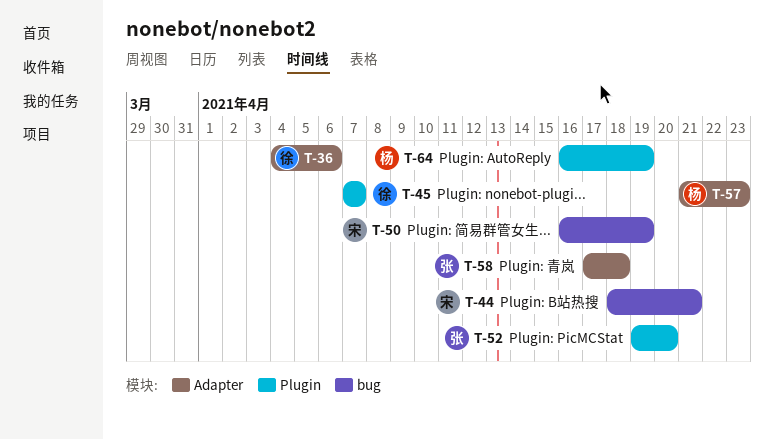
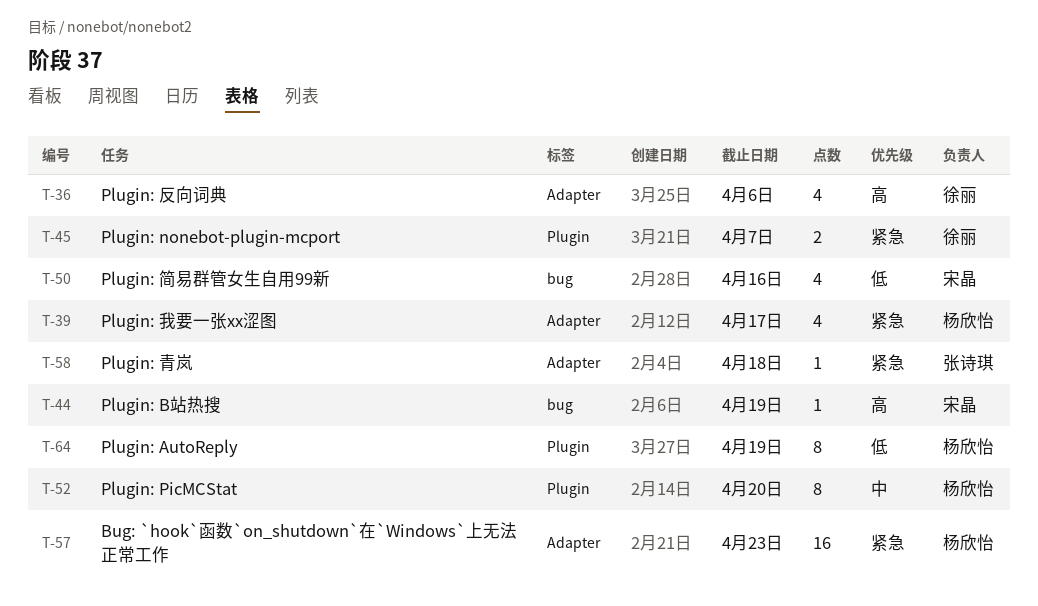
T-39: none -> present
T-44, due: Apr 21 -> Apr 19
T-50, due: Apr 19 -> Apr 16
T-52, owner: 张诗琪 -> 杨欣怡

